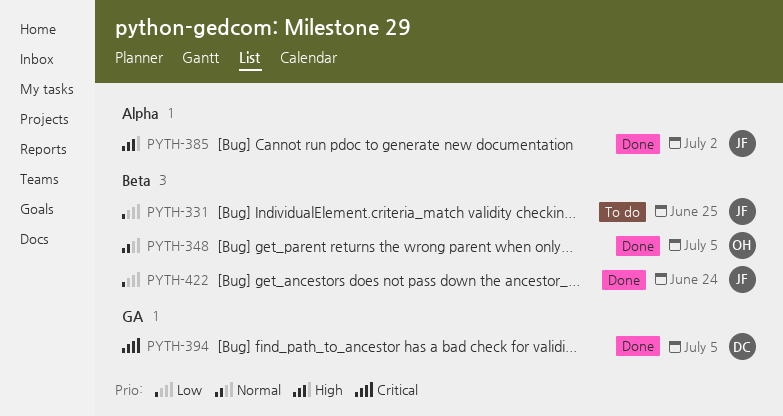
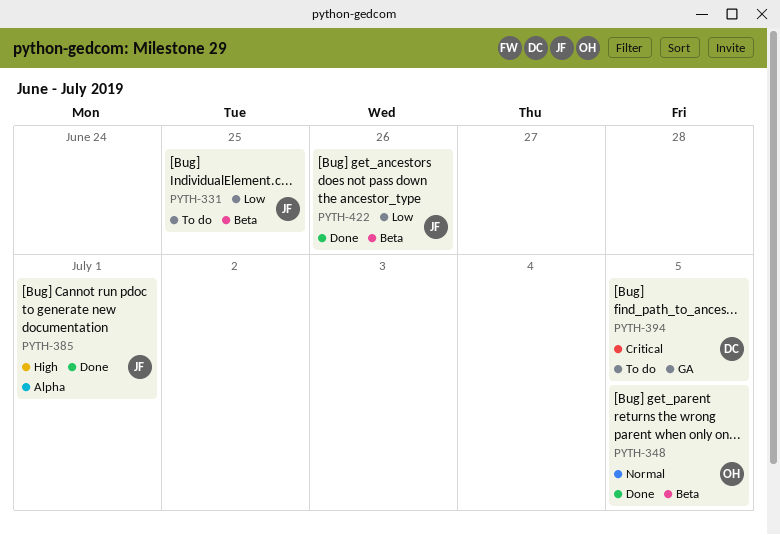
PYTH-385, due: Jul 2 -> Jul 1
PYTH-394, status: Done -> To do
PYTH-422, due: Jun 24 -> Jun 26

